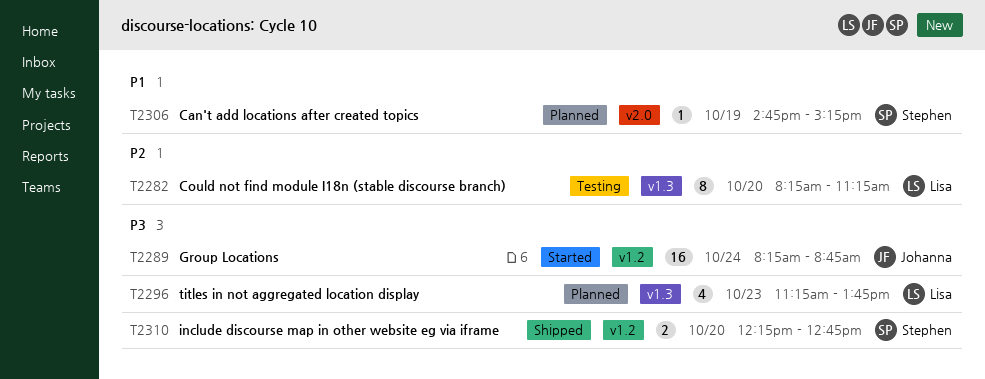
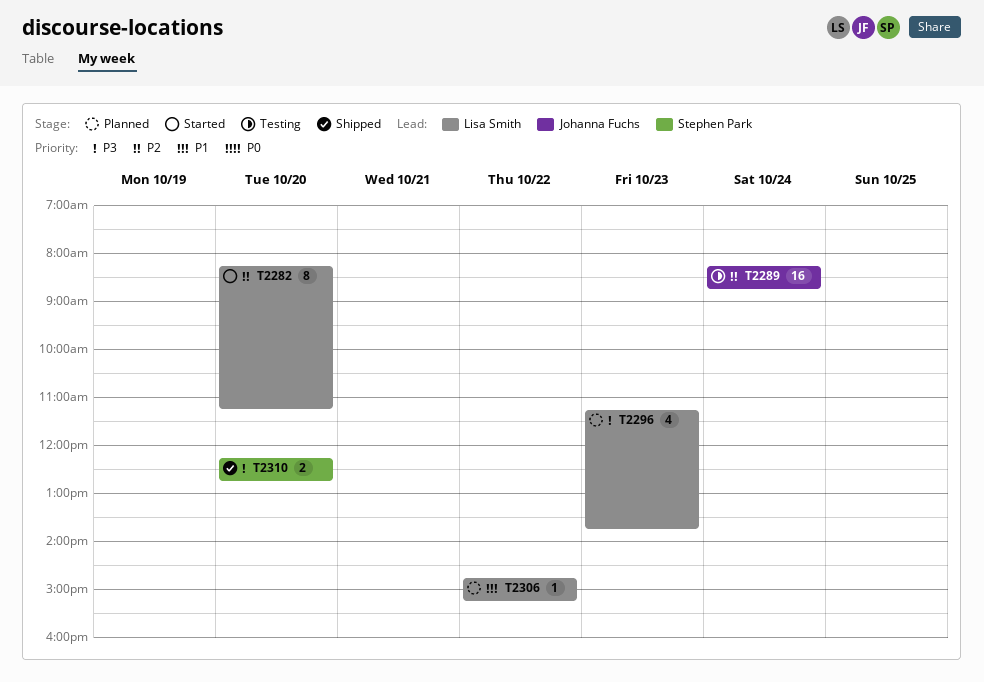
T2282, status: Testing -> Started
T2289, status: Started -> Testing
T2289, priority: P3 -> P2
T2306, owner: Stephen Park -> Lisa Smith
T2306, day: Oct 19 -> Oct 22

